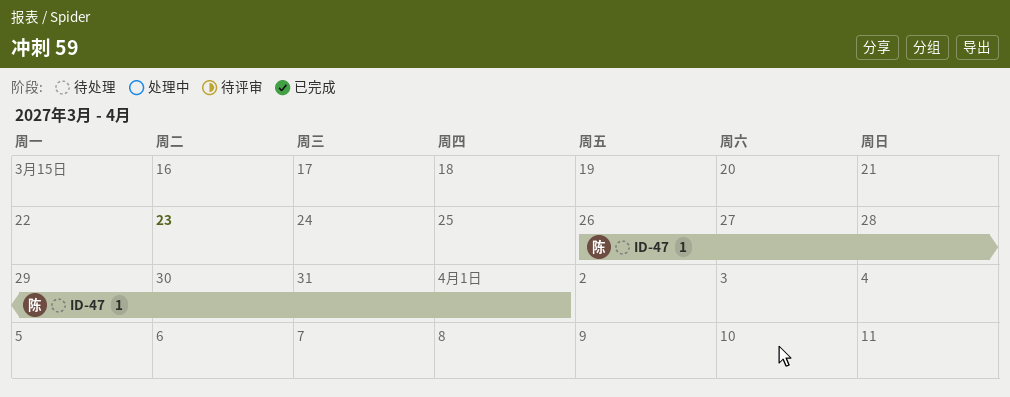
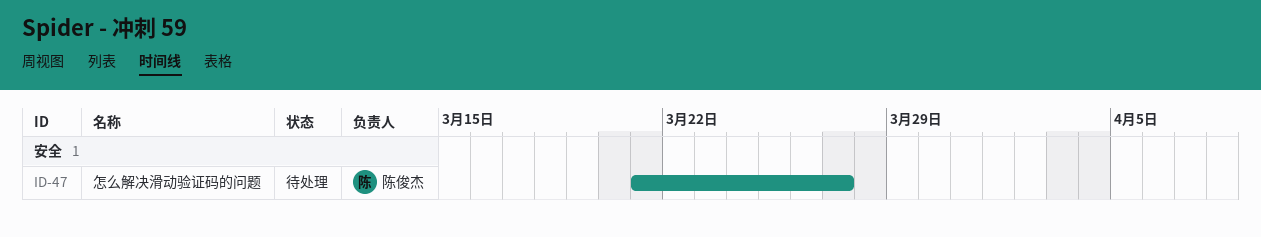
ID-47, start: Mar 26 -> Mar 21
ID-47, due: Apr 1 -> Mar 27

